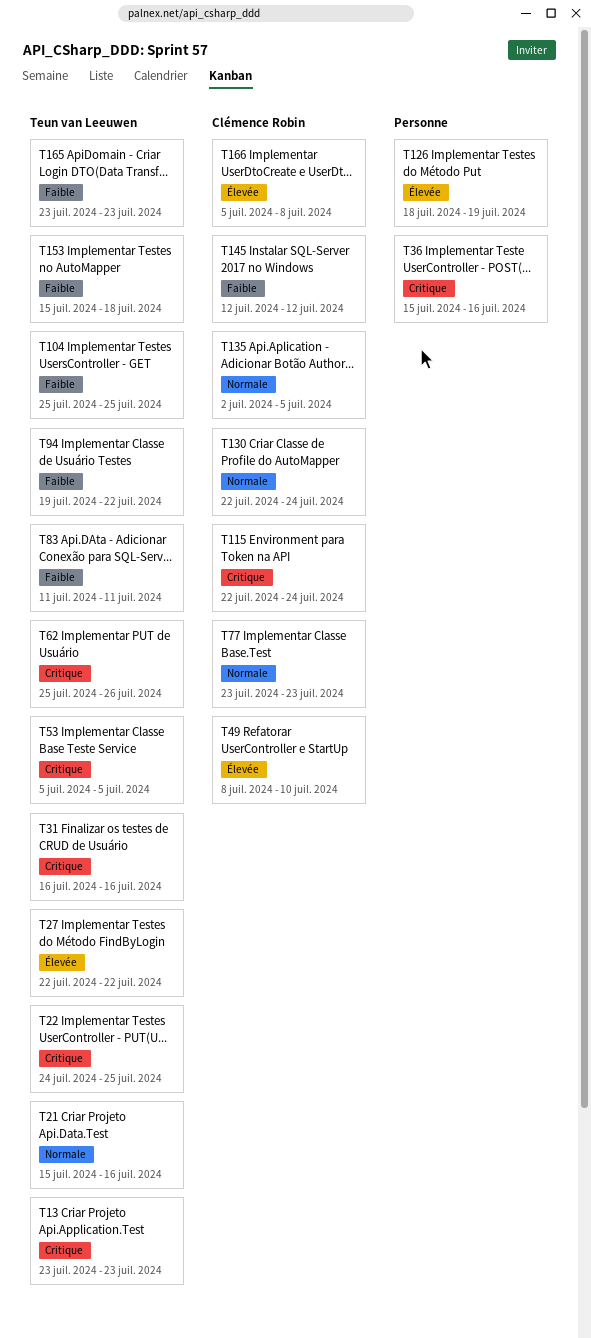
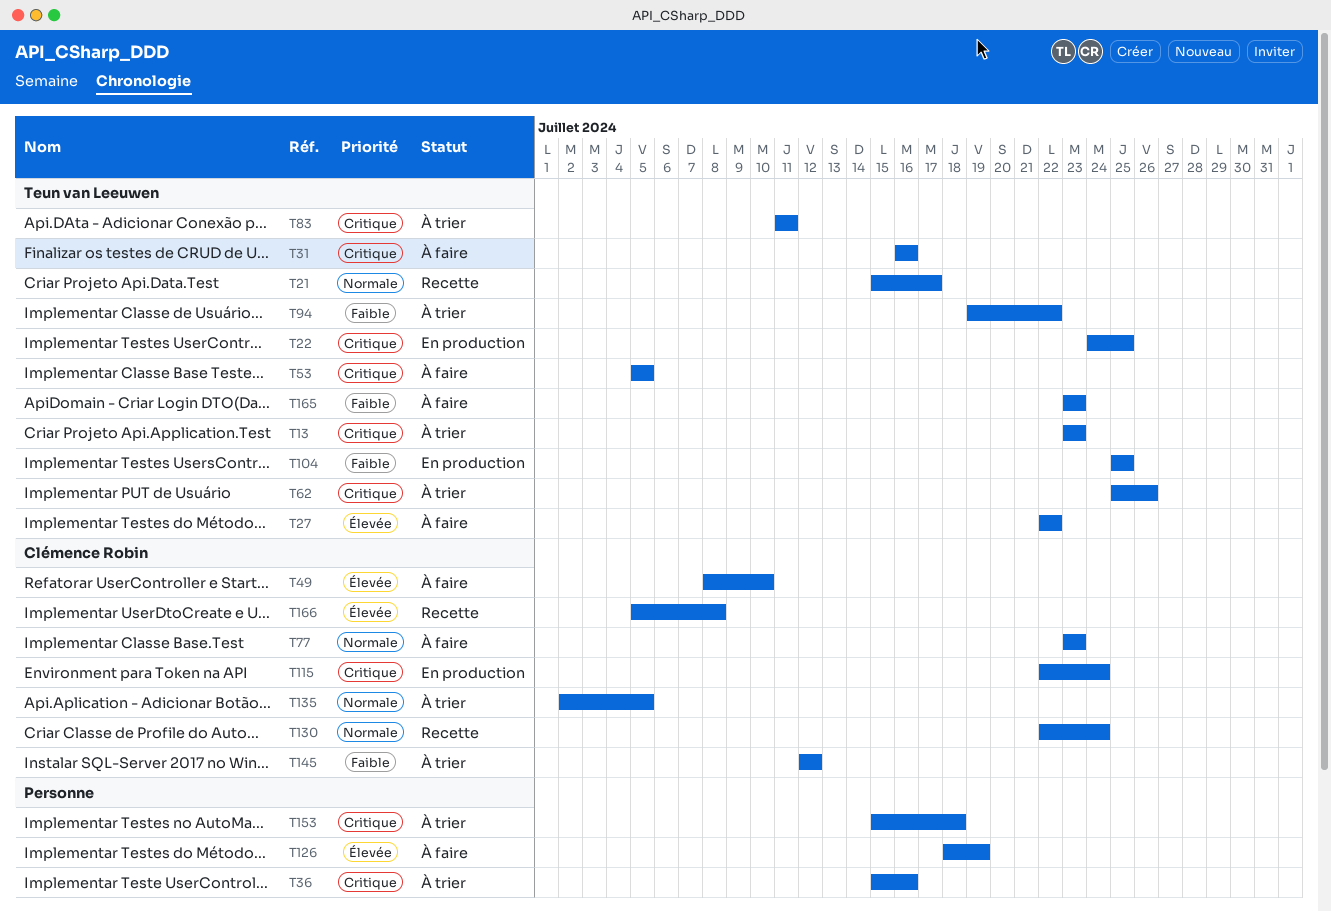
T21, due: Jul 16 -> Jul 17
T83, priority: Faible -> Critique
T153, owner: Teun van Leeuwen -> none
T153, priority: Faible -> Critique

